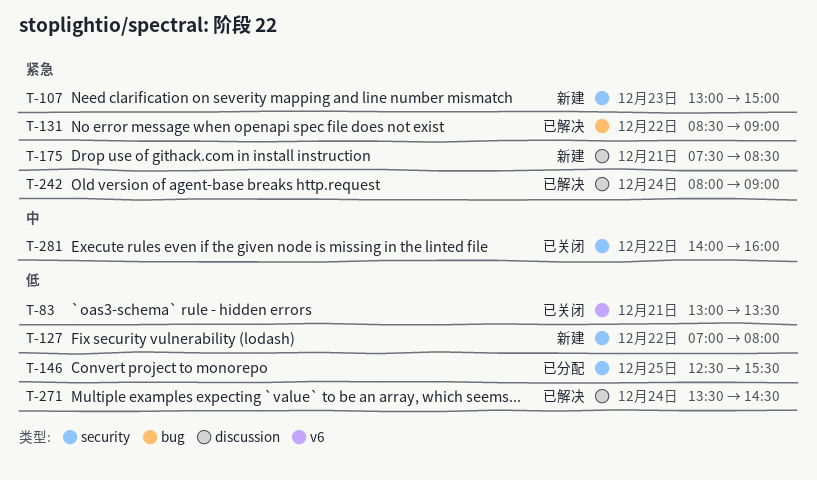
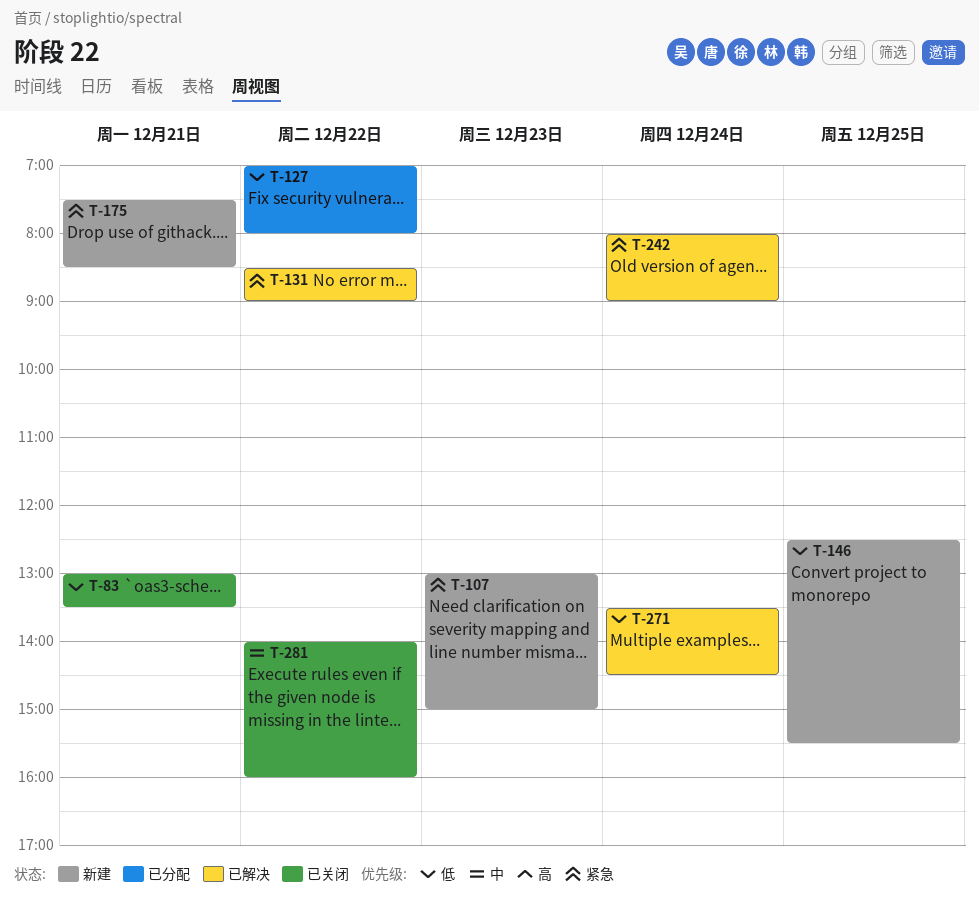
T-127, status: 新建 -> 已分配
T-146, status: 已分配 -> 新建

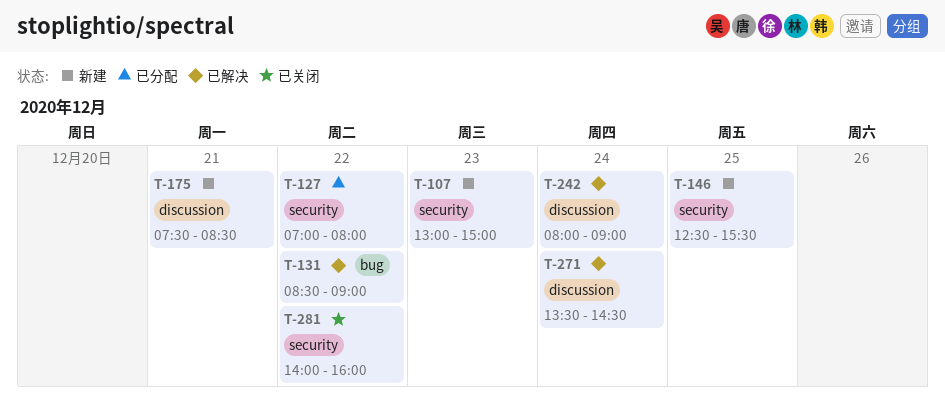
T-83: present -> none

